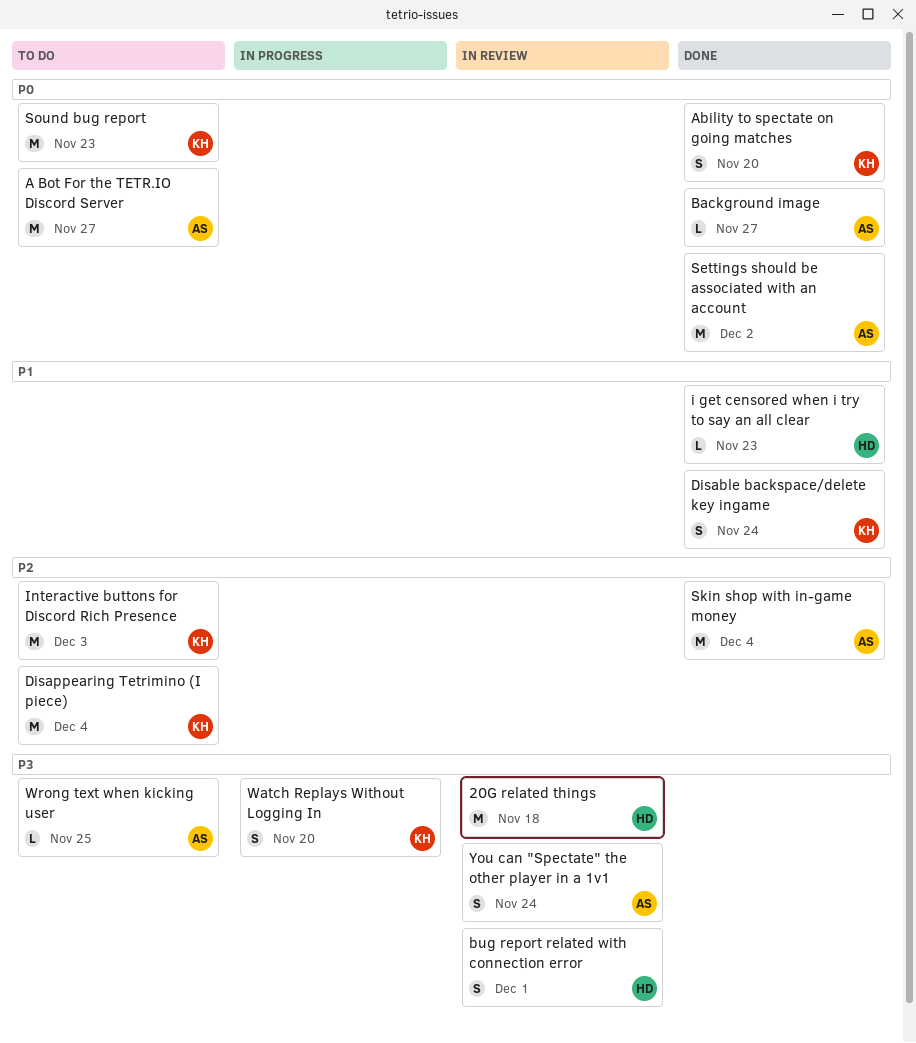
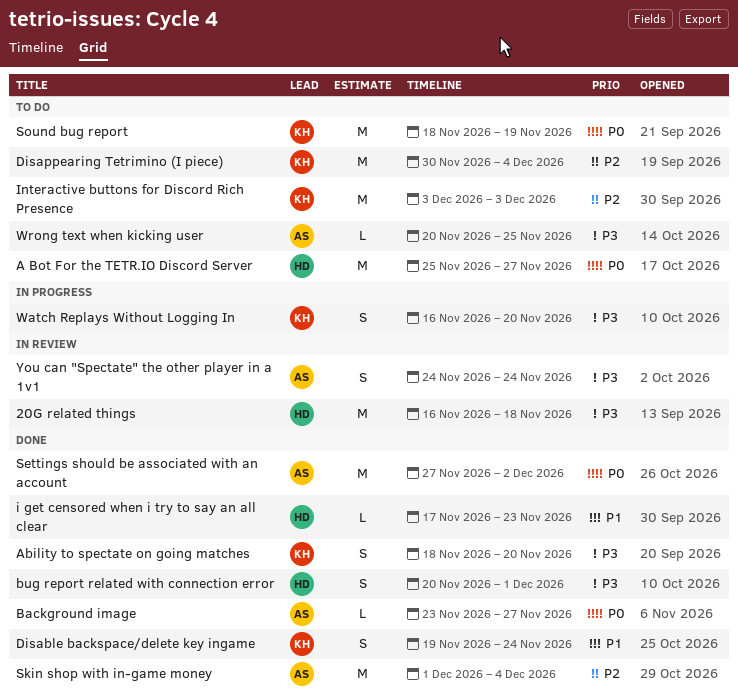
A Bot For the TETR.IO Discord Server, owner: AS -> HD
Ability to spectate on going matches, priority: P0 -> P3
bug report related with connection error, status: In review -> Done
Sound bug report, due: Nov 23 -> Nov 19

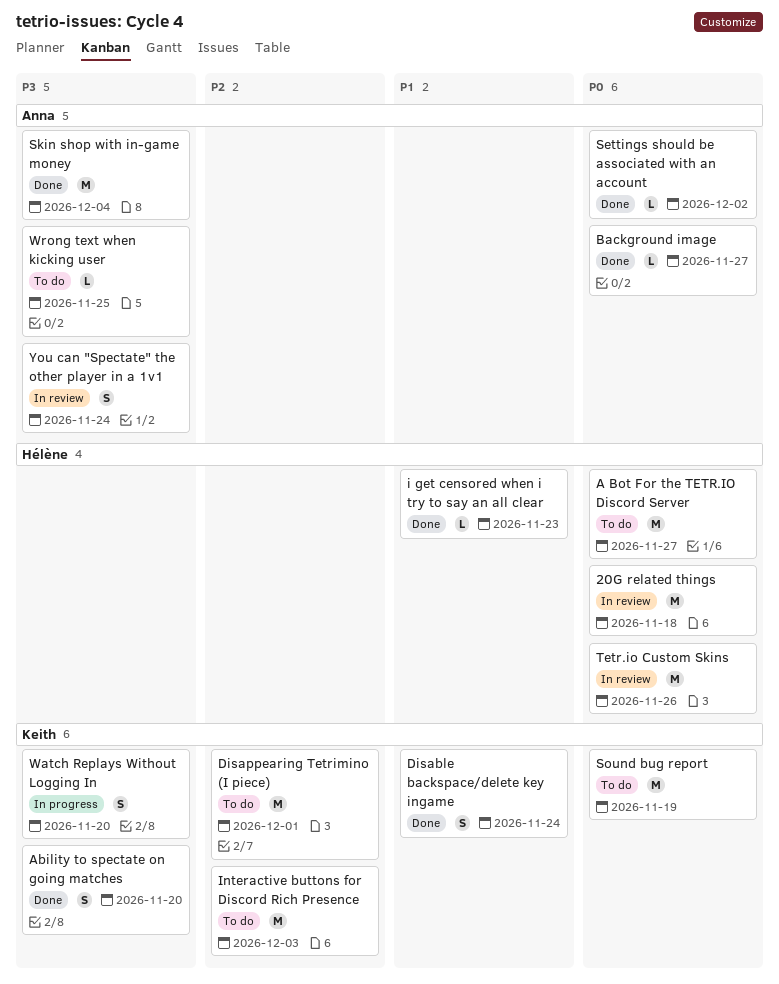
20G related things, priority: P3 -> P0
bug report related with connection error: present -> none
Disappearing Tetrimino (I piece), due: Dec 4 -> Dec 1
Settings should be associated with an account, estimate: M -> L
Skin shop with in-game money, priority: P2 -> P3
Tetr.io Custom Skins: none -> present

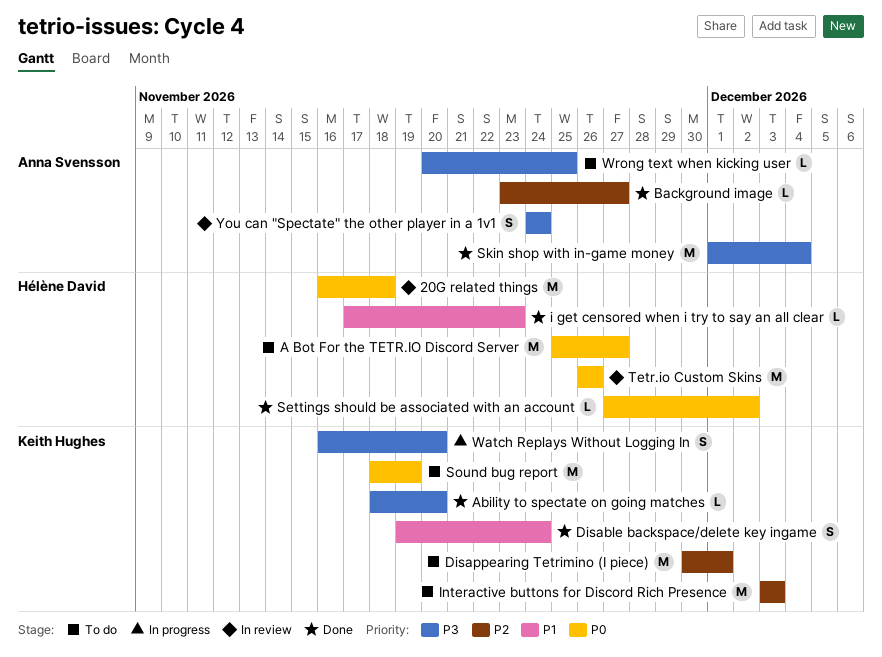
Ability to spectate on going matches, estimate: S -> L
Background image, priority: P0 -> P2
Settings should be associated with an account, owner: Anna Svensson -> Hélène David

